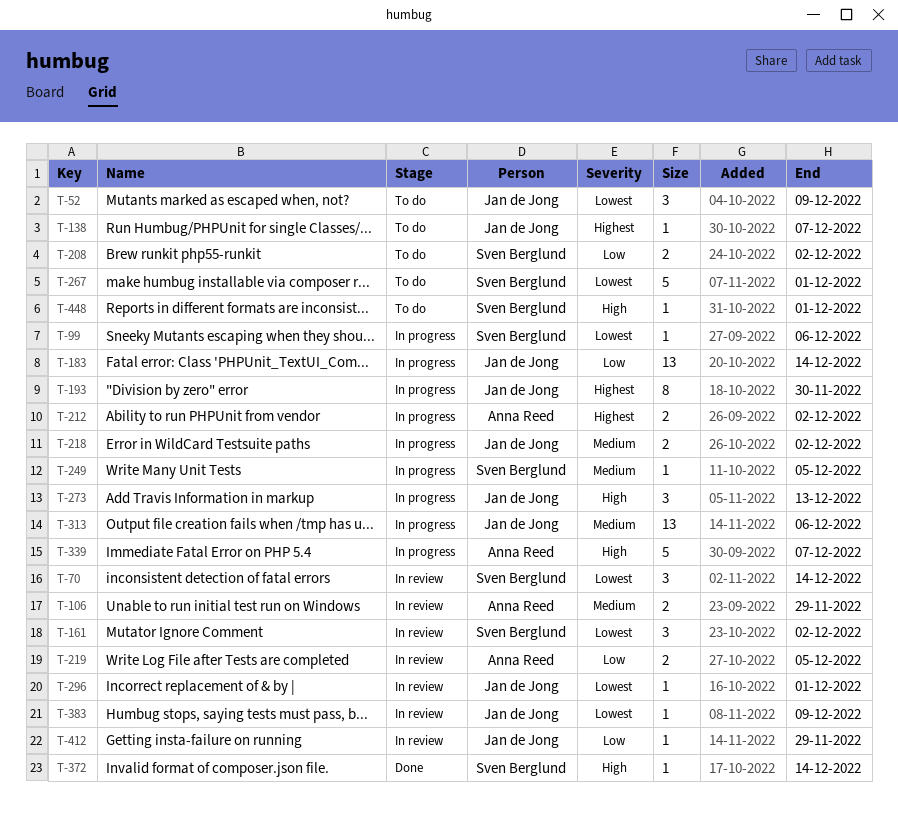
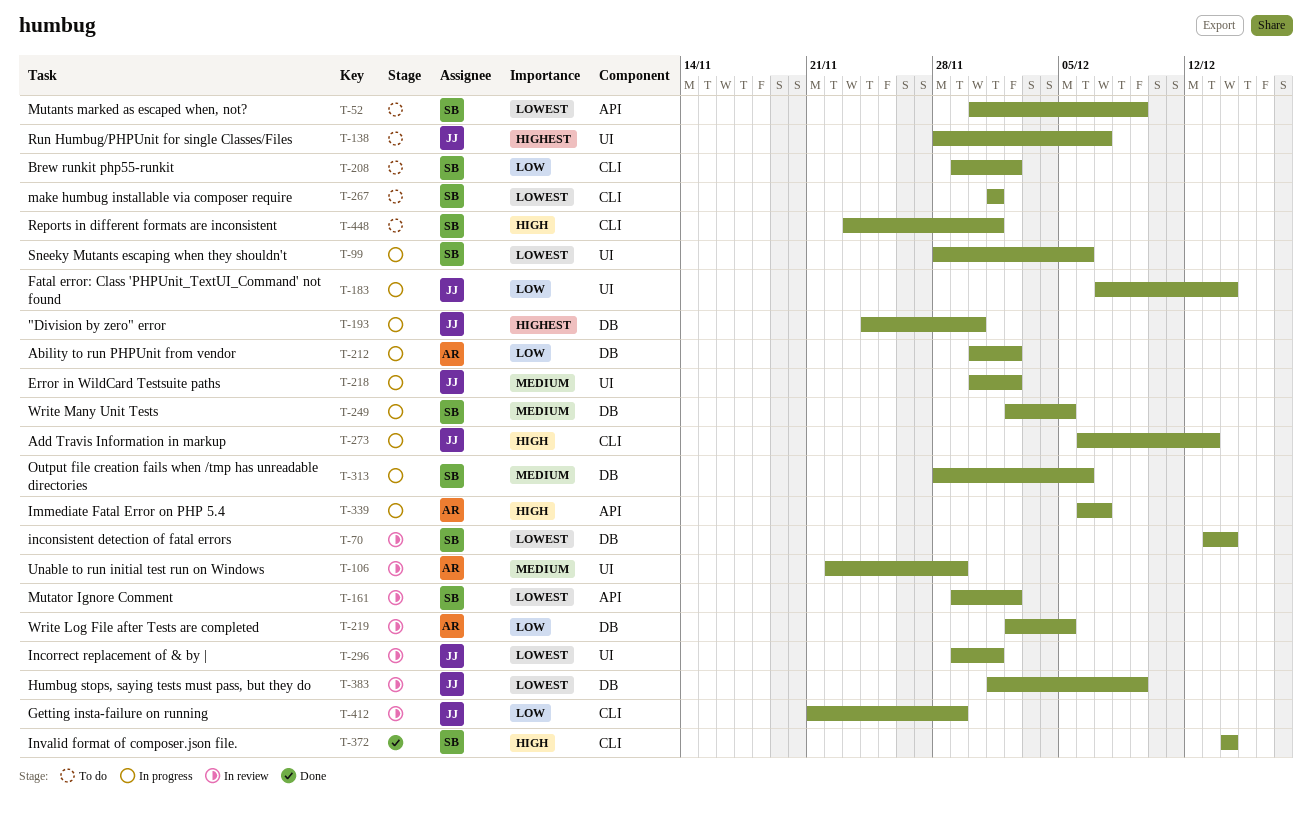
T-52, owner: Jan de Jong -> Sven Berglund
T-212, priority: Highest -> Low
T-313, owner: Jan de Jong -> Sven Berglund

